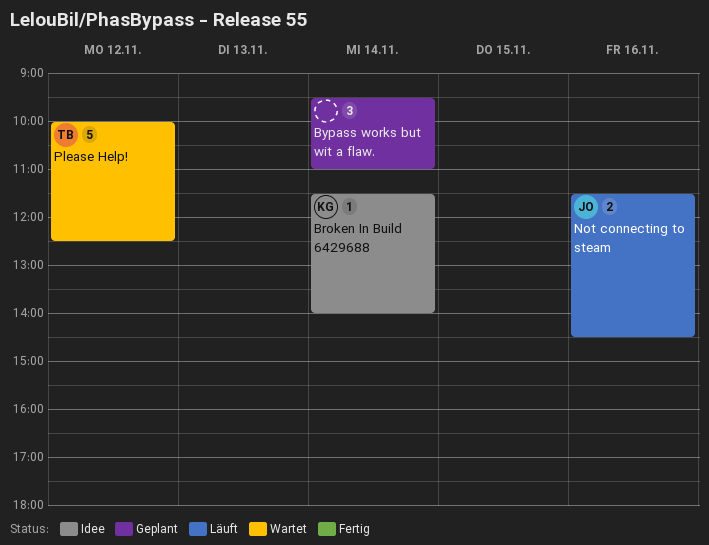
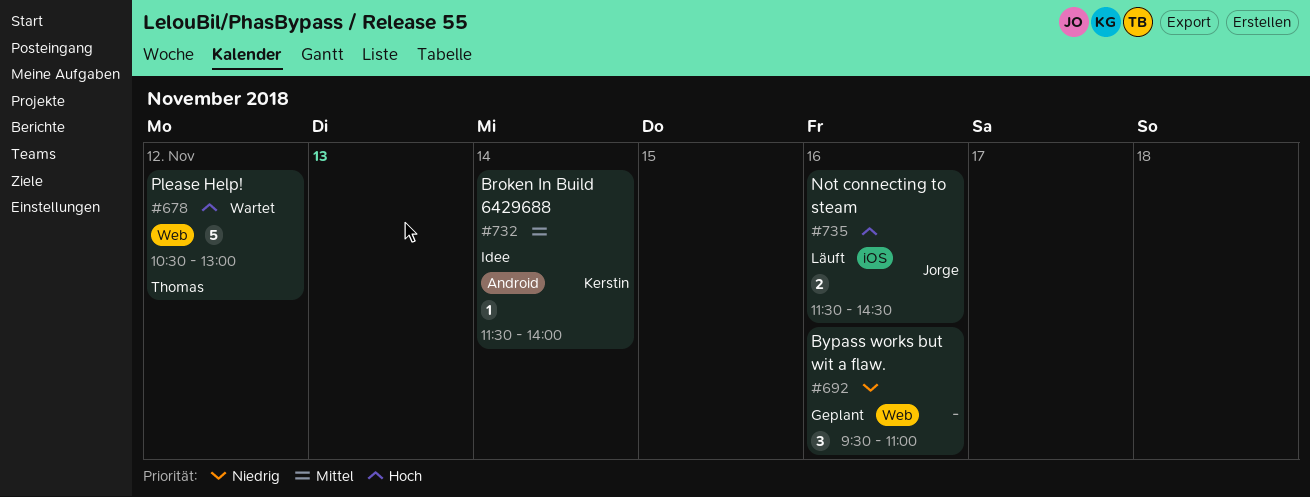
Bypass works but wit a flaw., day: Nov 14 -> Nov 16
Please Help!, begins: 10:00 -> 10:30
Please Help!, ends: 12:30 -> 13:00

